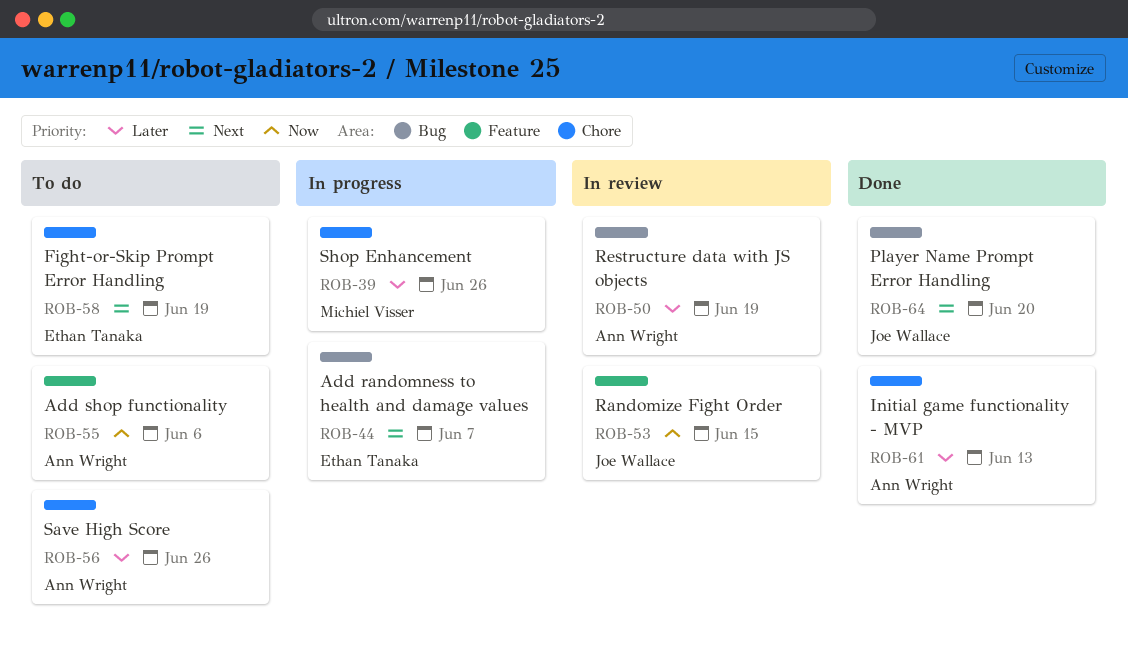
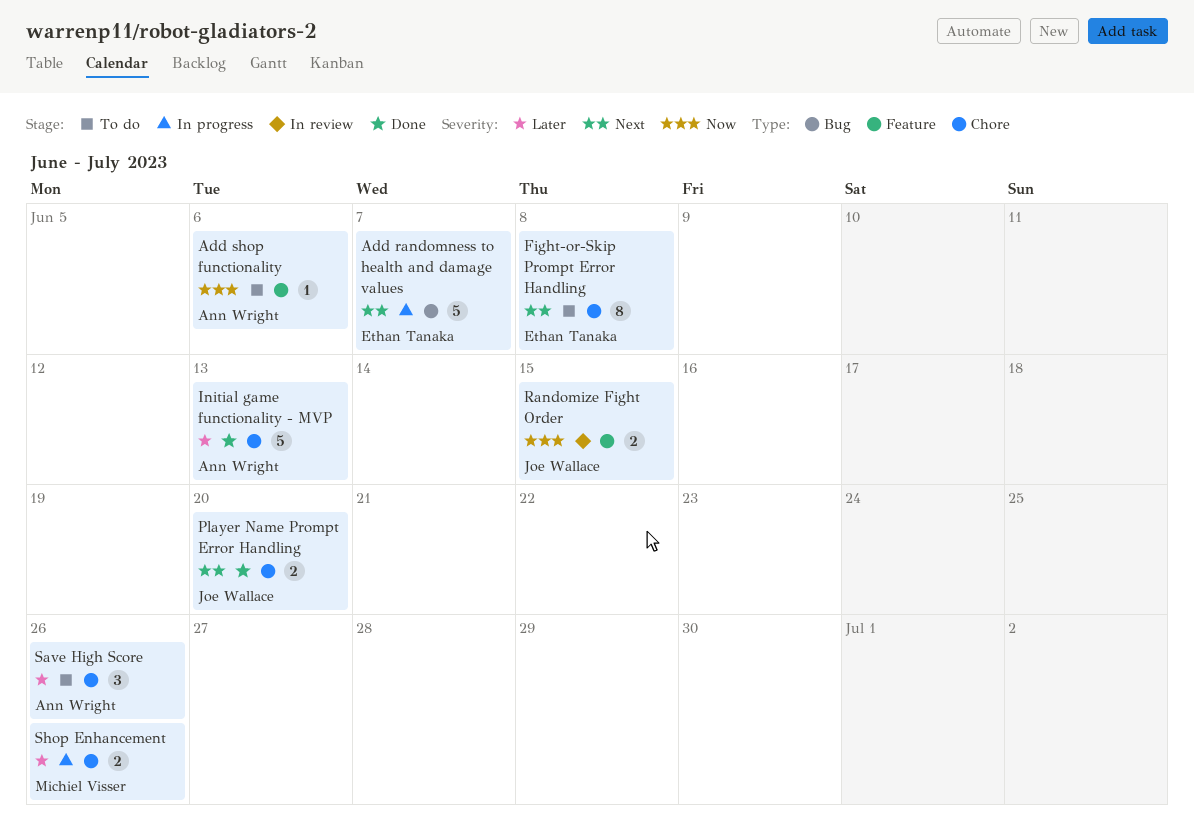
Fight-or-Skip Prompt Error Handling, due: Jun 19 -> Jun 8
Player Name Prompt Error Handling, label: Bug -> Chore
Restructure data with JS objects: present -> none

